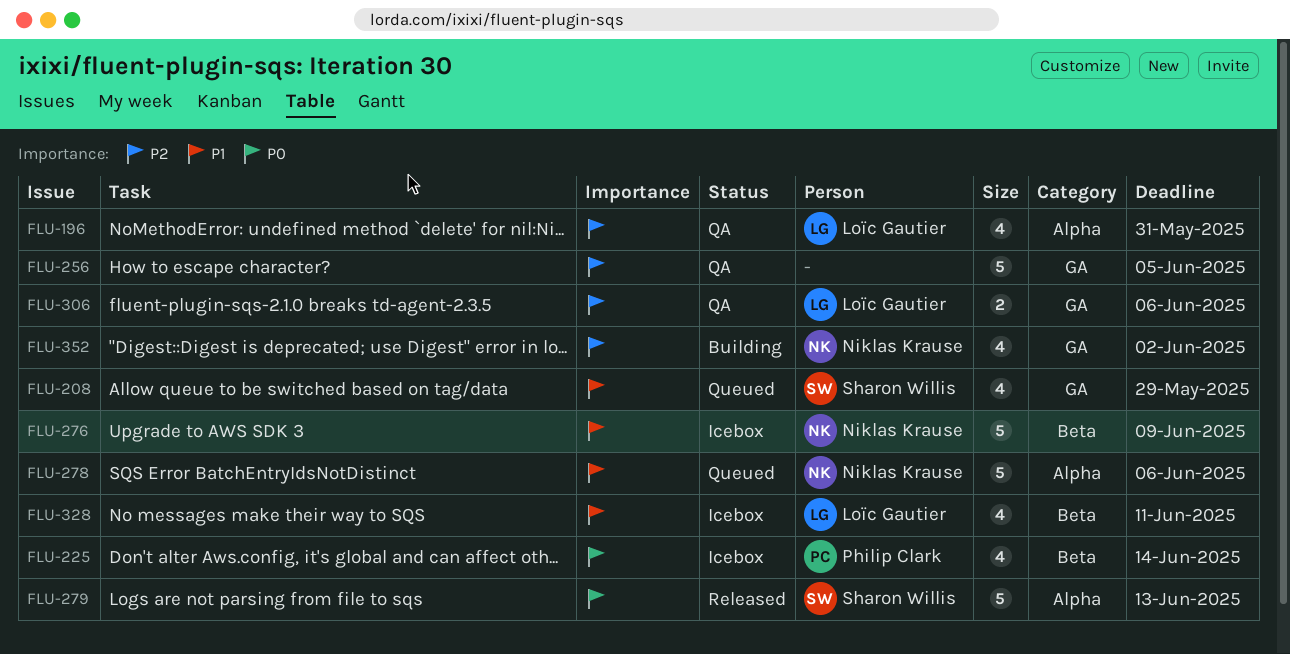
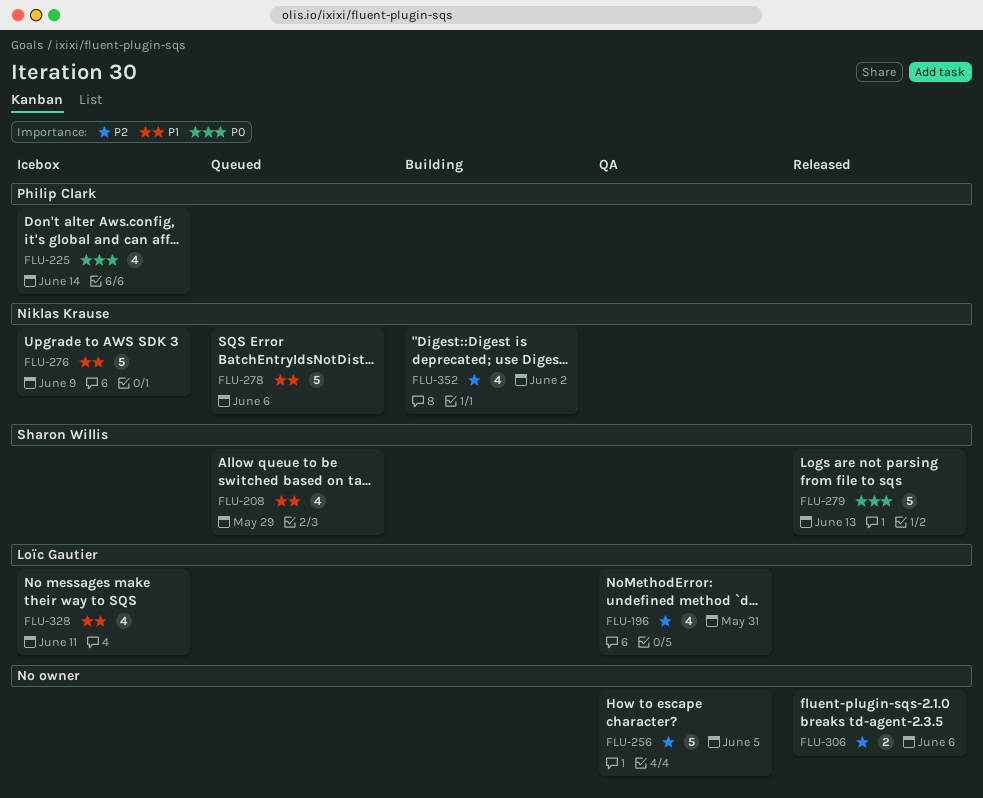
FLU-306, status: QA -> Released
FLU-306, owner: Loïc Gautier -> none

